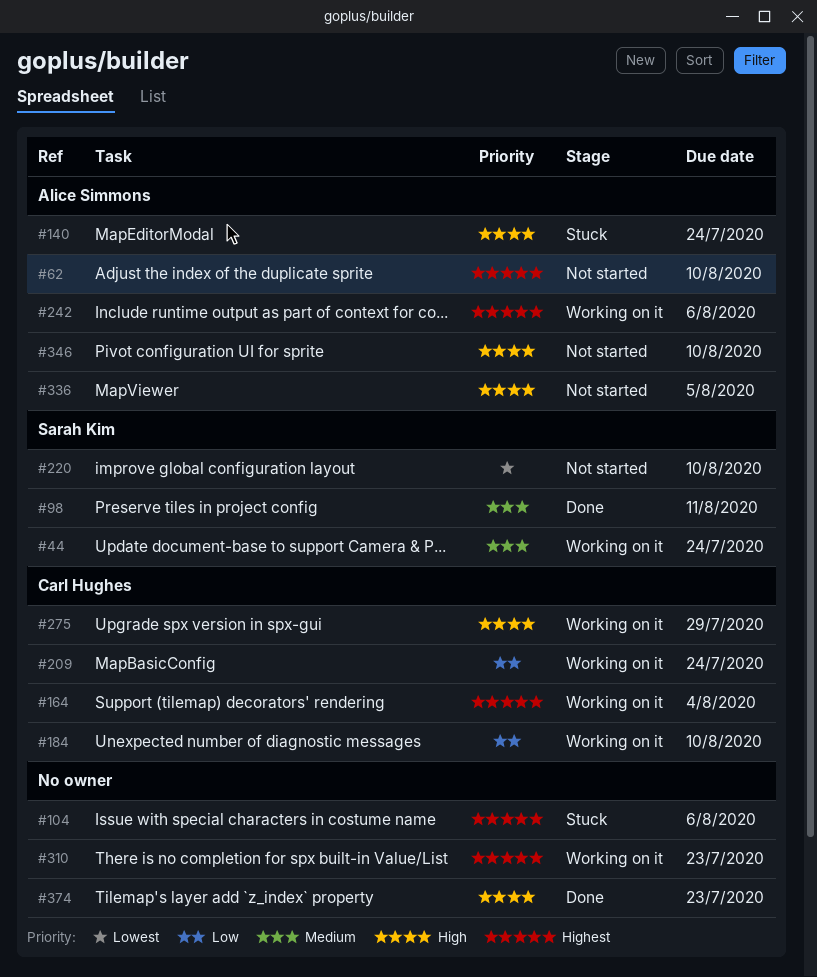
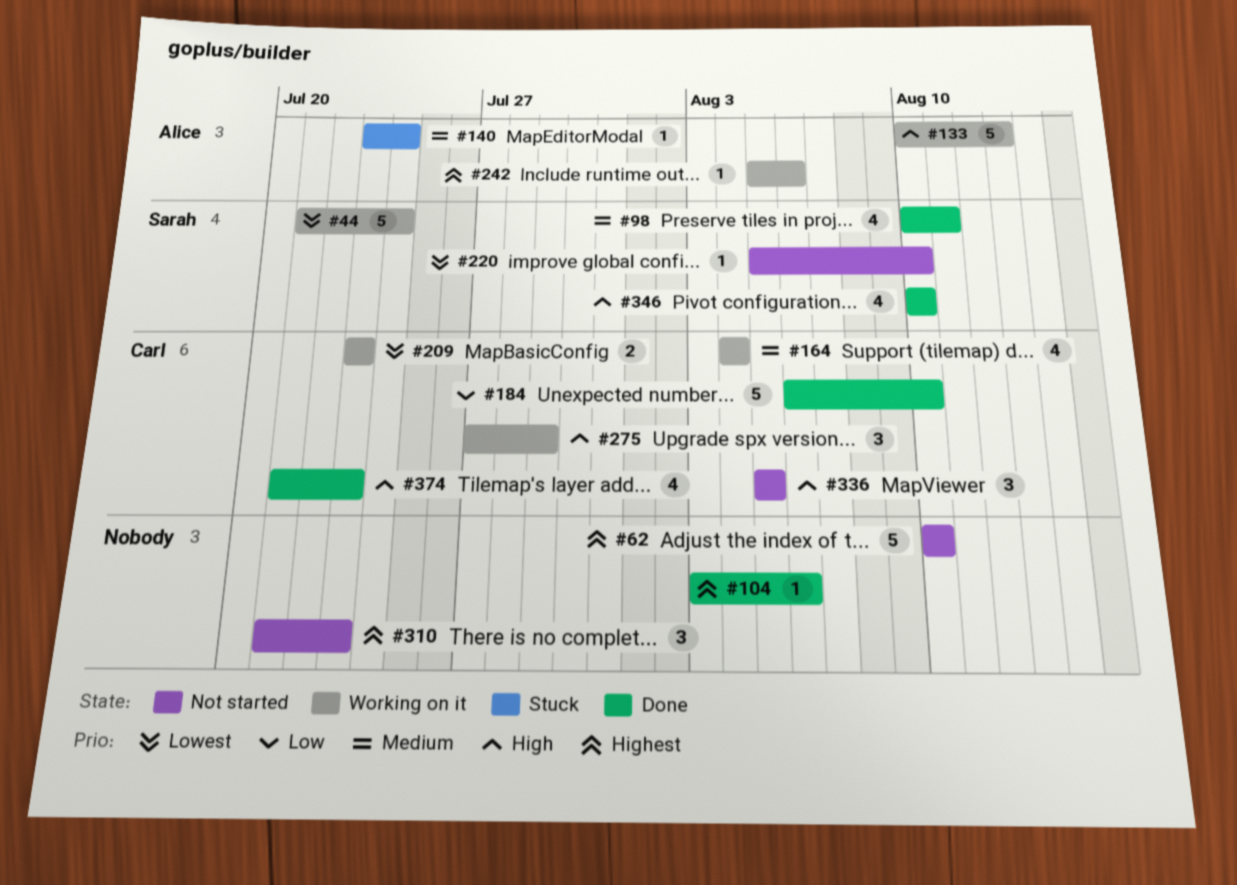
#44, priority: Medium -> Lowest
#62, owner: Alice Simmons -> none
#104, status: Stuck -> Done
#133: none -> present
#140, priority: High -> Medium
#164, priority: Highest -> Medium
#184, status: Working on it -> Done
#209, priority: Low -> Lowest
#209, due: Jul 24 -> Jul 23
#310, status: Working on it -> Not started
#336, owner: Alice Simmons -> Carl Hughes
#346, status: Not started -> Done
#346, owner: Alice Simmons -> Sarah Kim
#374, owner: none -> Carl Hughes

